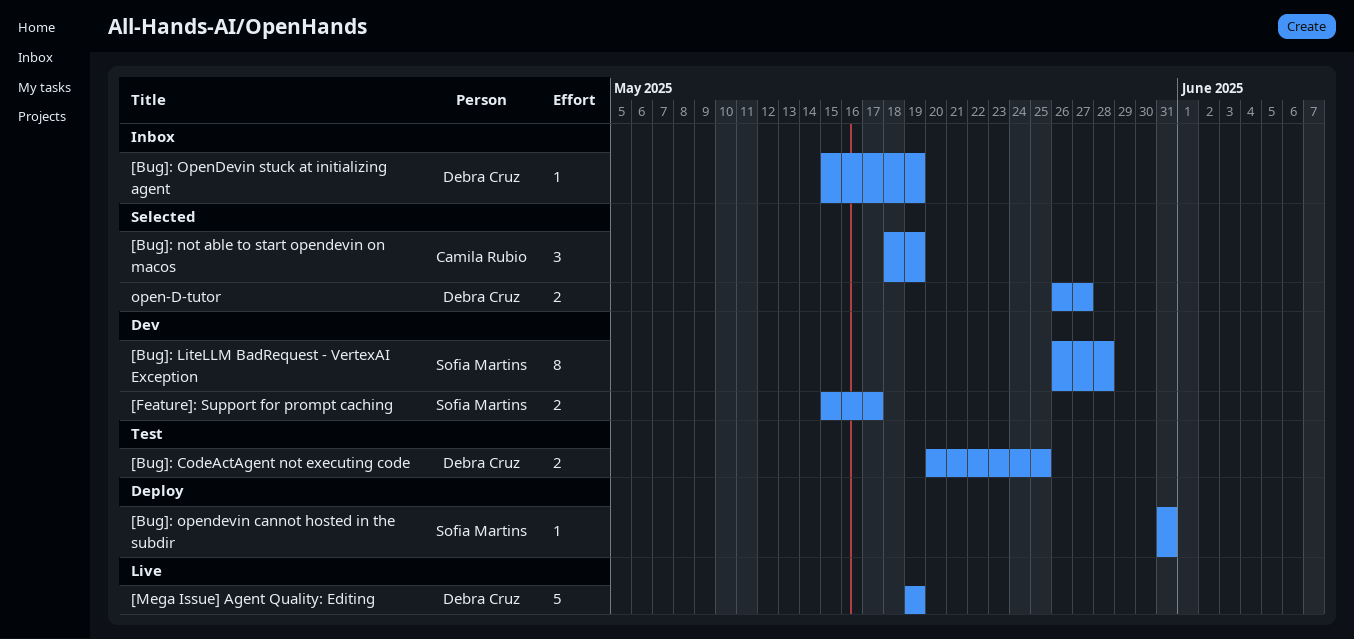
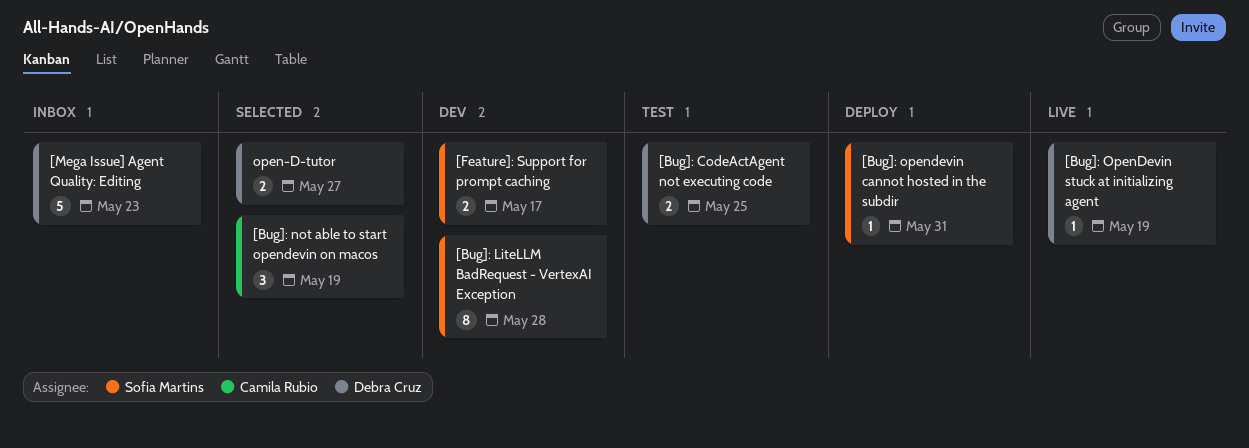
[Bug]: OpenDevin stuck at initializing agent, status: Inbox -> Live
[Mega Issue] Agent Quality: Editing, status: Live -> Inbox
[Mega Issue] Agent Quality: Editing, due: May 19 -> May 23

